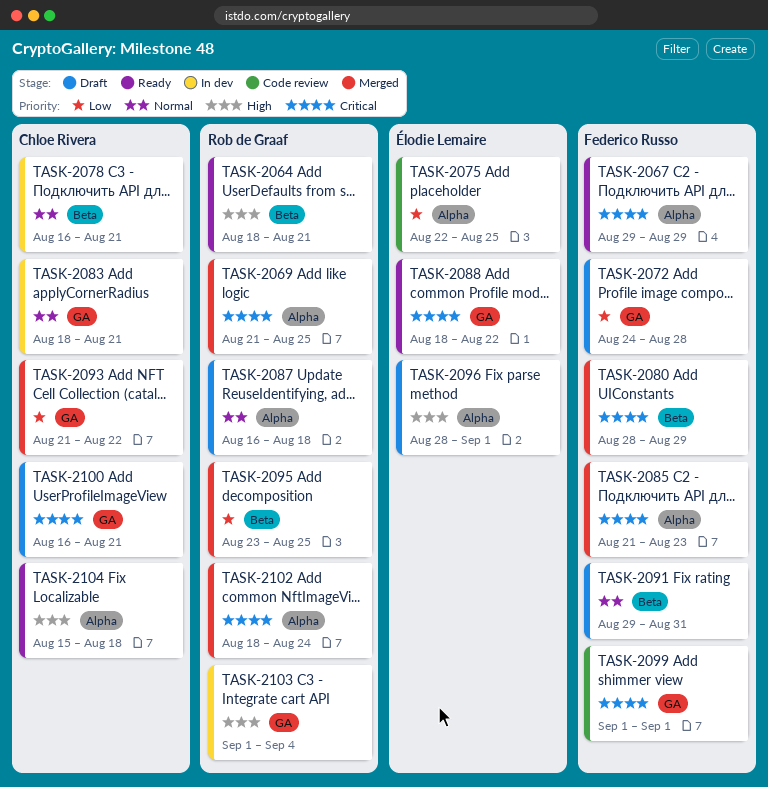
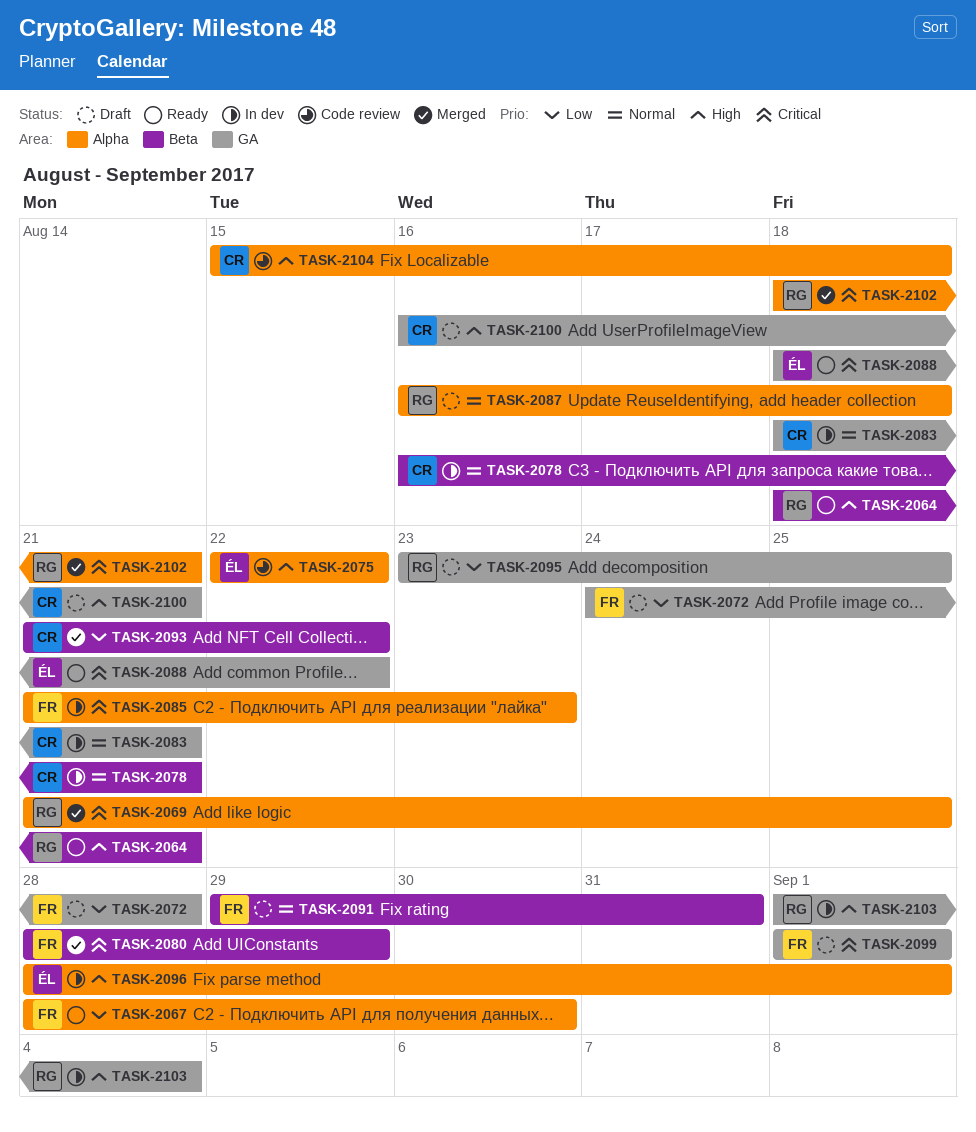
TASK-2067, priority: Critical -> Low
TASK-2067, start: Aug 29 -> Aug 28
TASK-2067, due: Aug 29 -> Aug 30
TASK-2075, priority: Low -> High
TASK-2075, due: Aug 25 -> Aug 22
TASK-2085, status: Merged -> In dev
TASK-2093, label: GA -> Beta
TASK-2095, status: Merged -> Draft
TASK-2095, label: Beta -> GA
TASK-2096, status: Draft -> In dev
TASK-2099, status: Code review -> Draft
TASK-2100, priority: Critical -> High
TASK-2102, due: Aug 24 -> Aug 21
TASK-2104, status: Ready -> Code review

